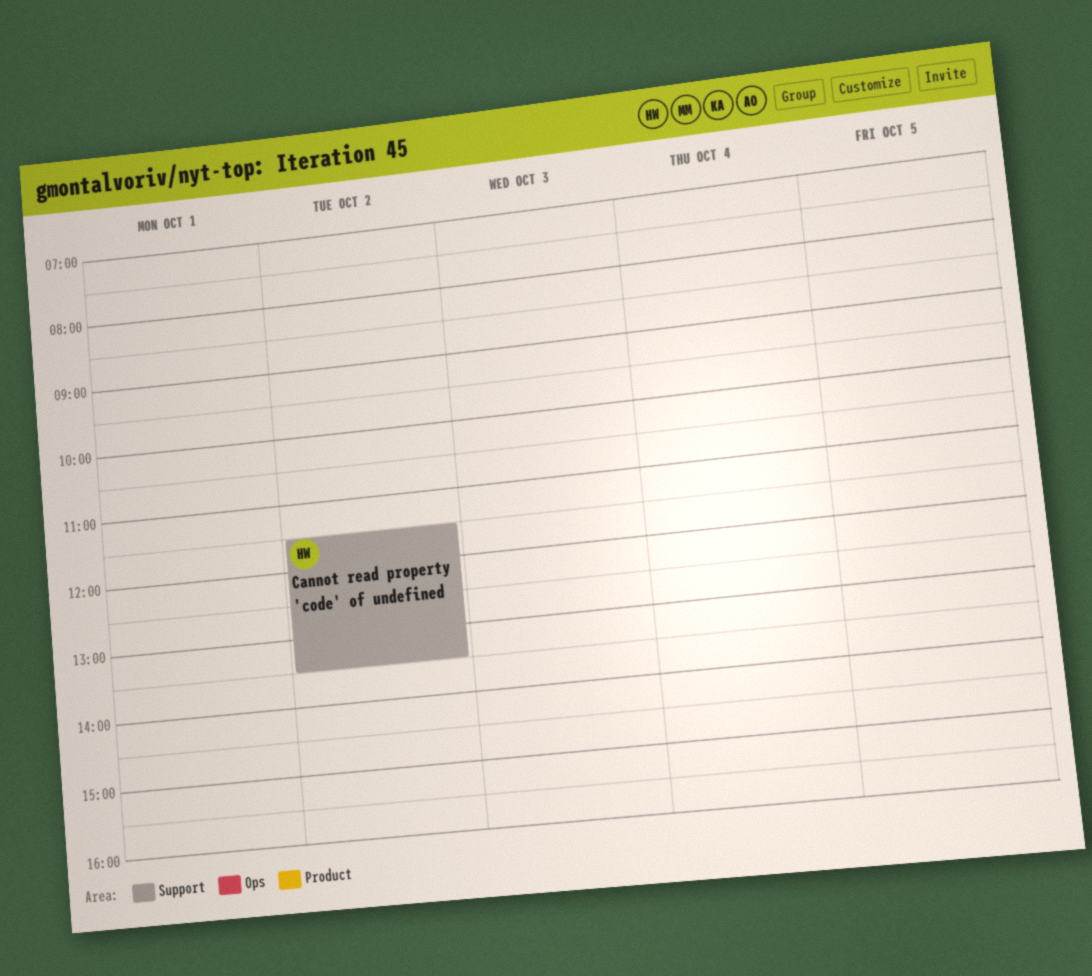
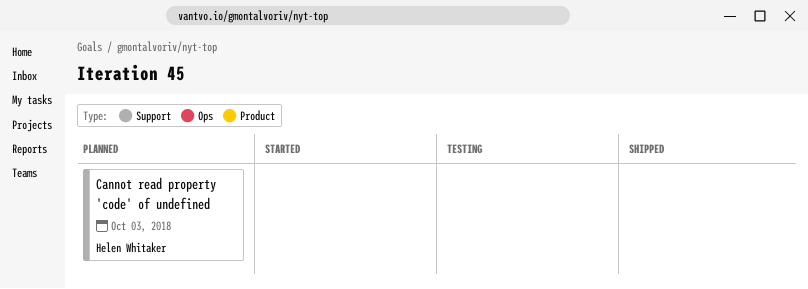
Cannot read property 'code' of undefined, day: Oct 2 -> Oct 3

